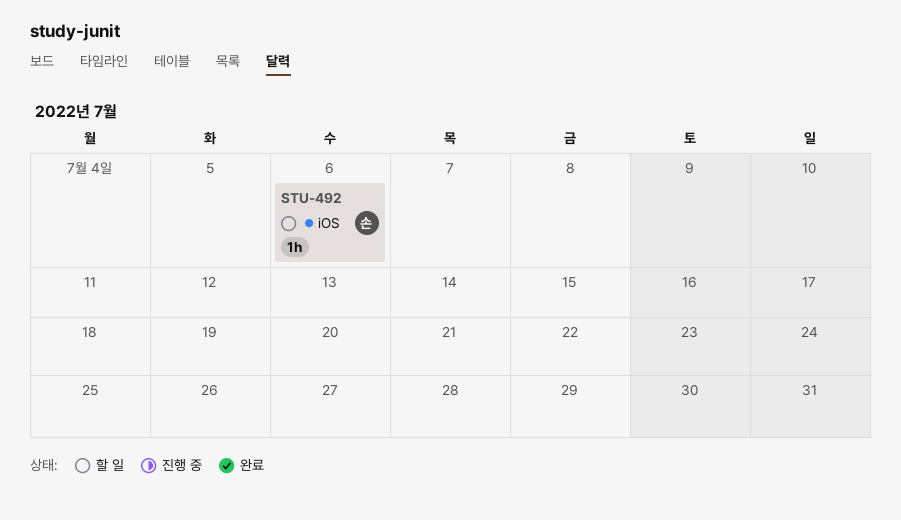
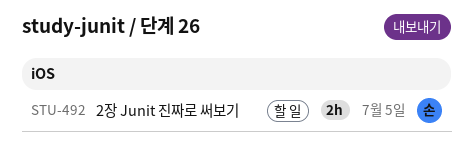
STU-492, estimate: 1h -> 2h
STU-492, due: Jul 6 -> Jul 5

